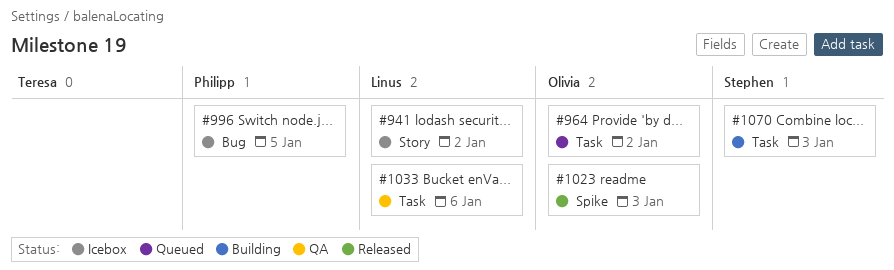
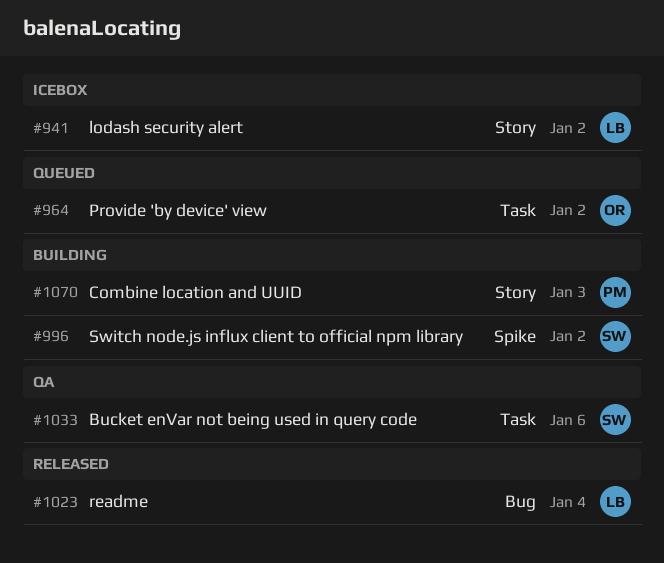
#996, status: Icebox -> Building
#996, owner: Philipp -> Stephen
#996, label: Bug -> Spike
#996, due: Jan 5 -> Jan 2
#1023, owner: Olivia -> Linus
#1023, label: Spike -> Bug
#1023, due: Jan 3 -> Jan 4
#1033, owner: Linus -> Stephen
#1070, owner: Stephen -> Philipp
#1070, label: Task -> Story

